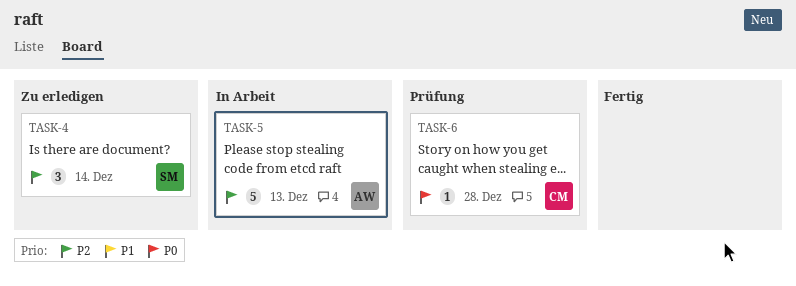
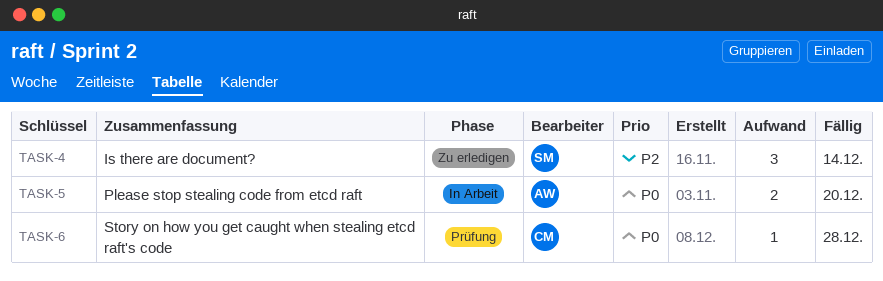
TASK-5, priority: P2 -> P0
TASK-5, estimate: 5 -> 2
TASK-5, due: Dec 13 -> Dec 20

